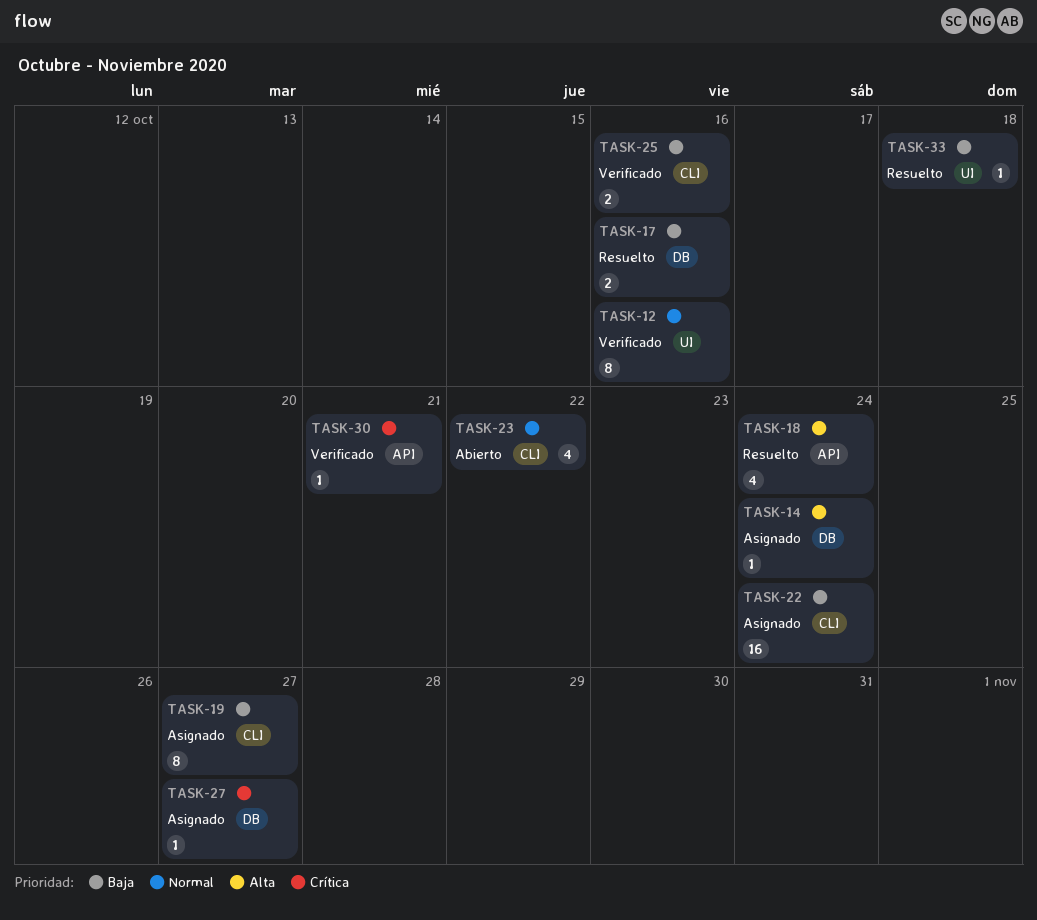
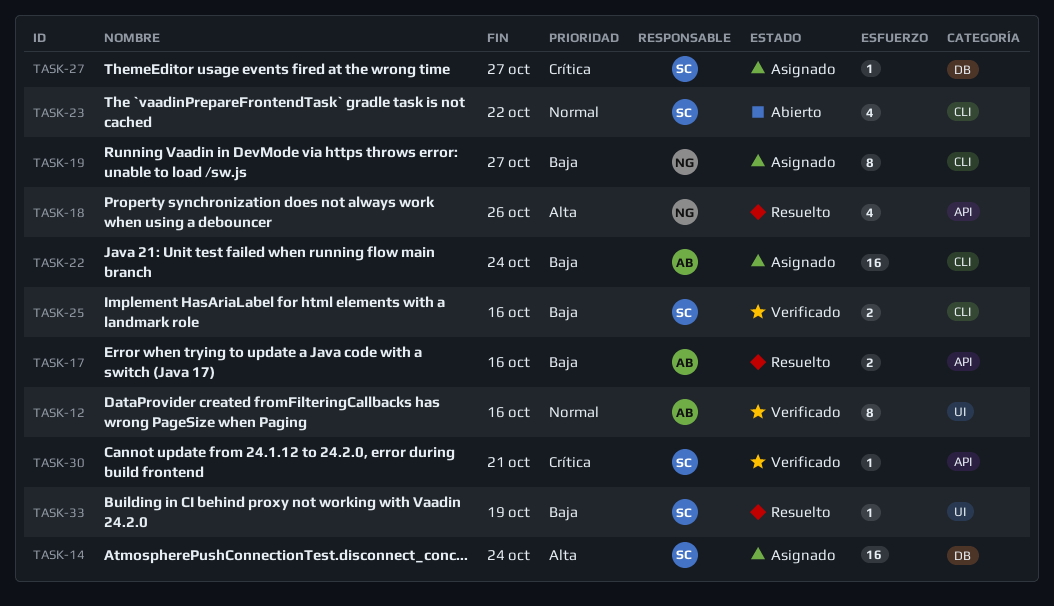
TASK-14, estimate: 1 -> 16
TASK-17, label: DB -> API
TASK-18, due: Oct 24 -> Oct 26
TASK-33, due: Oct 18 -> Oct 19

